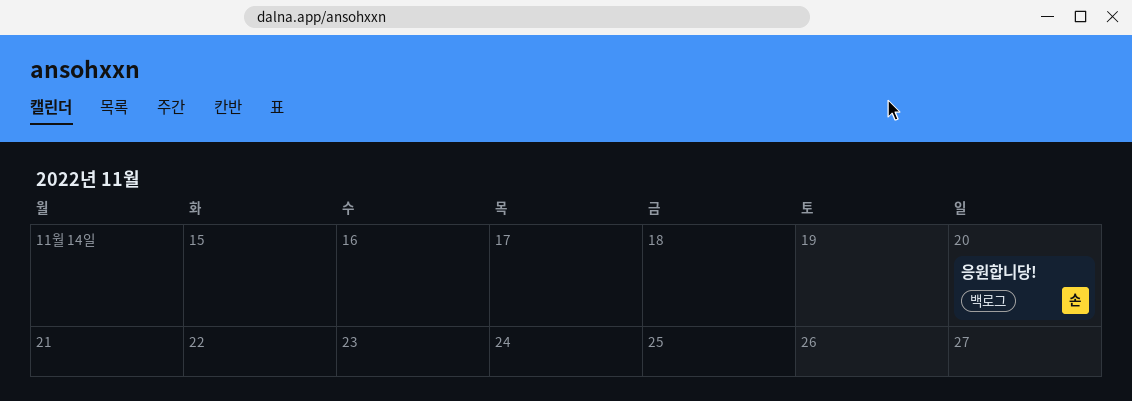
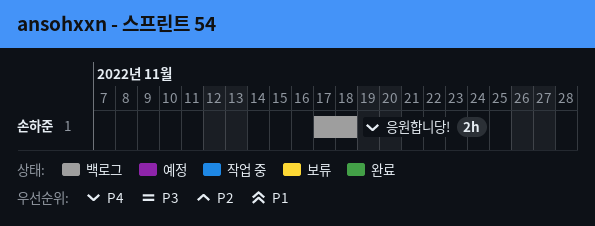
응원합니당!, due: Nov 20 -> Nov 18

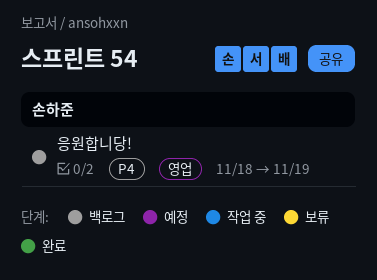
응원합니당!, start: Nov 17 -> Nov 18
응원합니당!, due: Nov 18 -> Nov 19

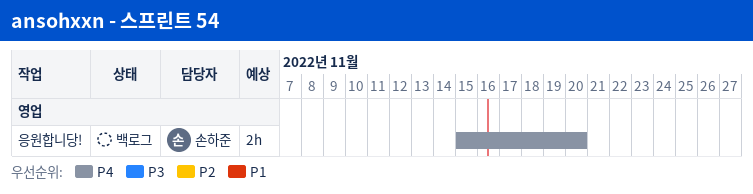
응원합니당!, start: Nov 18 -> Nov 15
응원합니당!, due: Nov 19 -> Nov 20

